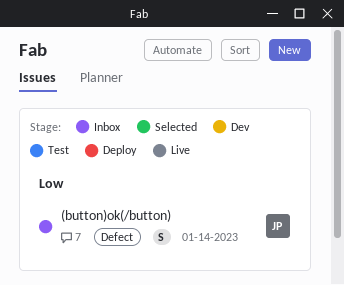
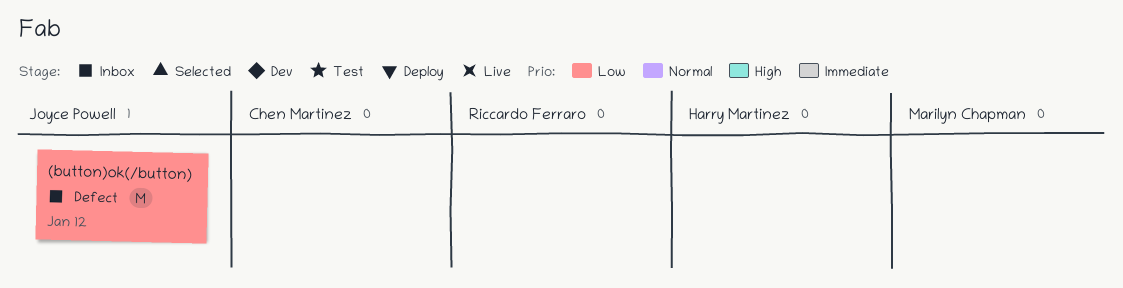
(button)ok(/button), estimate: S -> M
(button)ok(/button), due: Jan 14 -> Jan 12

